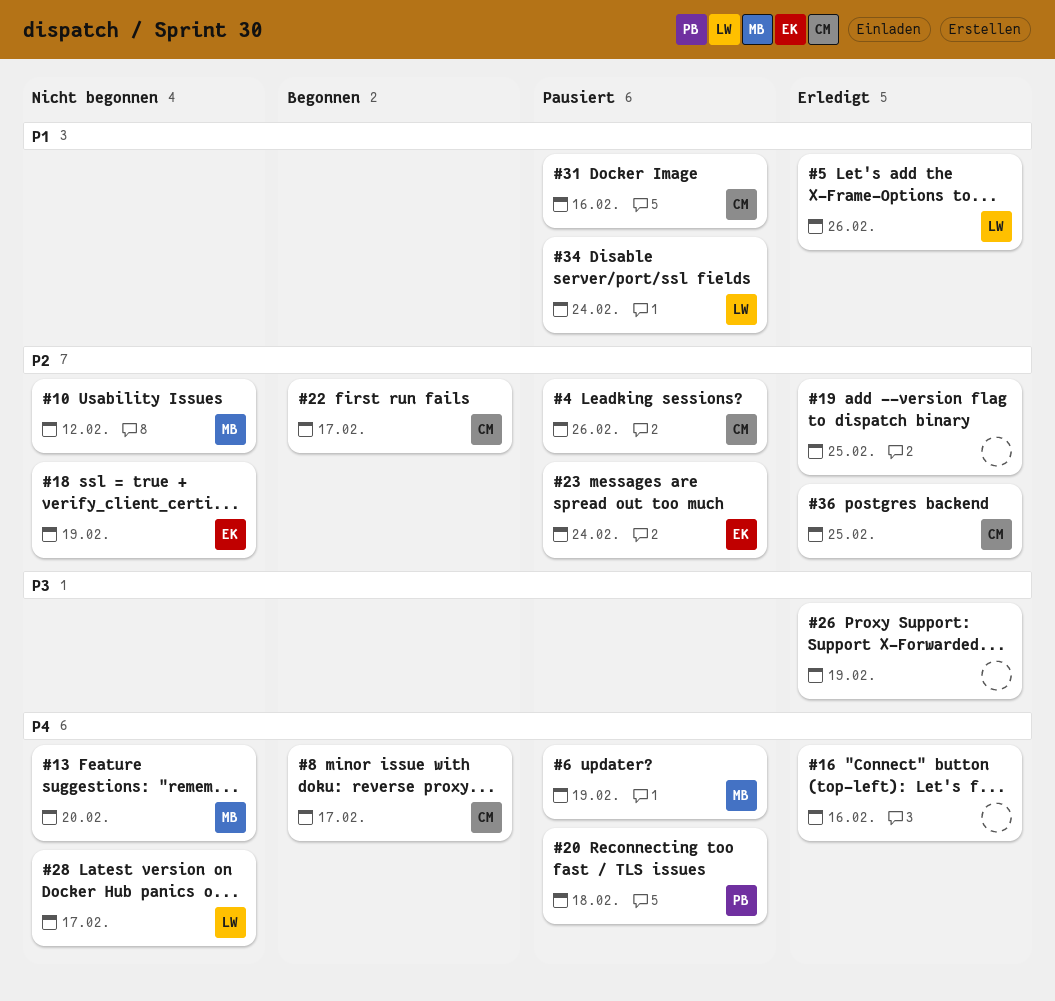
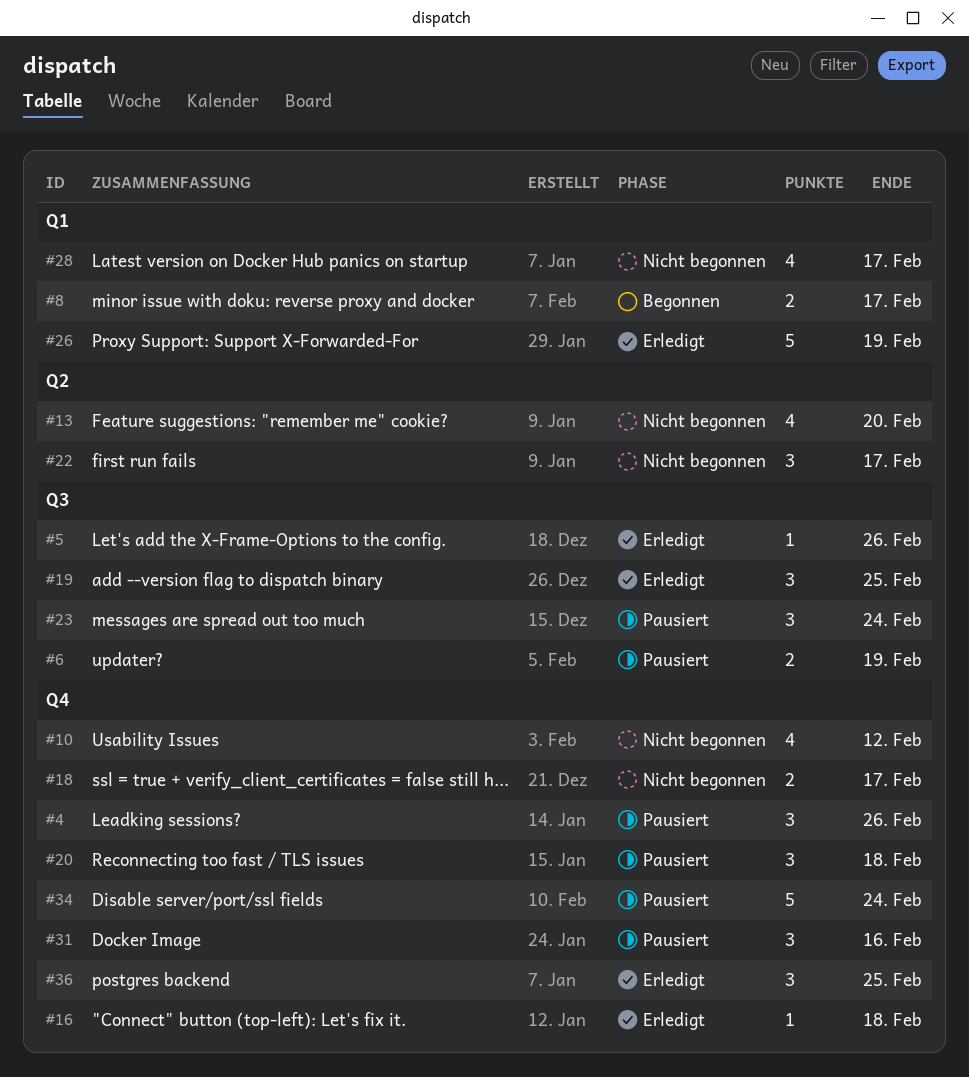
#16, due: Feb 16 -> Feb 18
#18, due: Feb 19 -> Feb 17
#22, status: Begonnen -> Nicht begonnen

